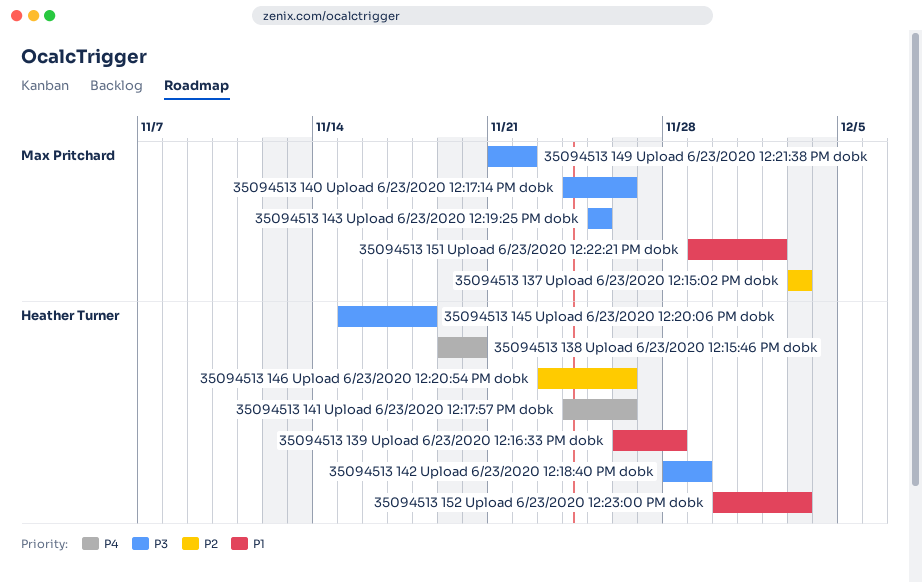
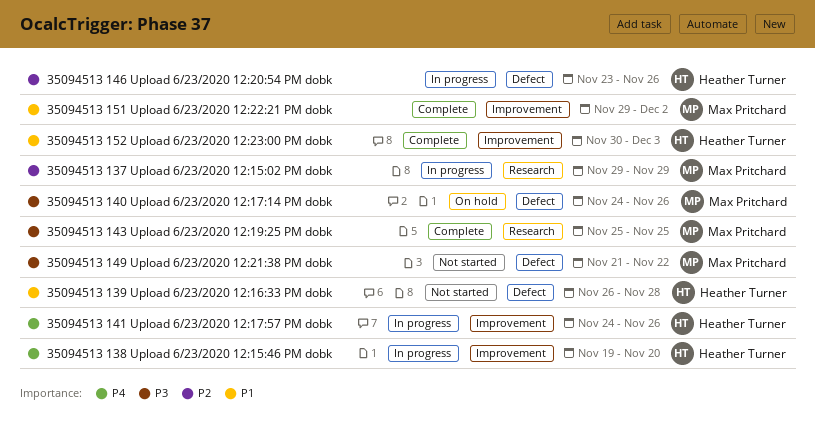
35094513 137 Upload 6/23/2020 12:15:02 PM dobk, start: Dec 3 -> Nov 29
35094513 137 Upload 6/23/2020 12:15:02 PM dobk, due: Dec 3 -> Nov 29
35094513 142 Upload 6/23/2020 12:18:40 PM dobk: present -> none
35094513 145 Upload 6/23/2020 12:20:06 PM dobk: present -> none

